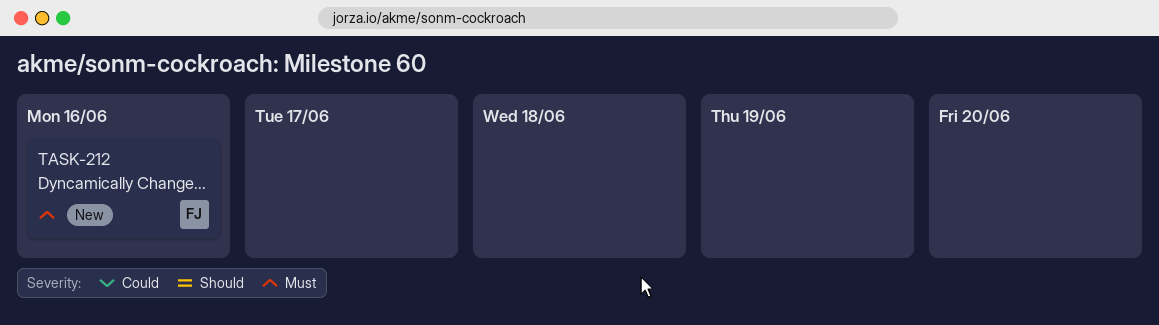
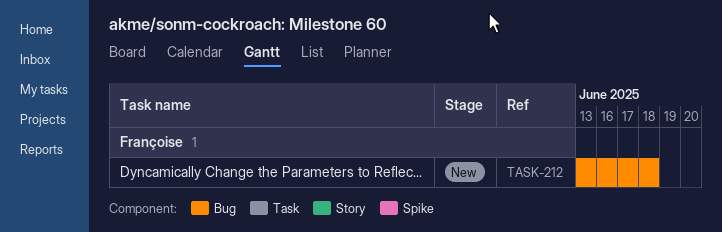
TASK-212, due: Jun 16 -> Jun 18

